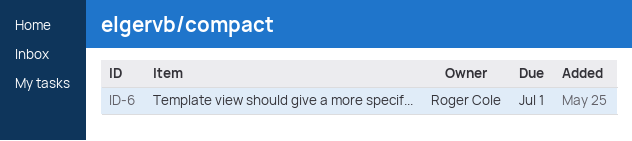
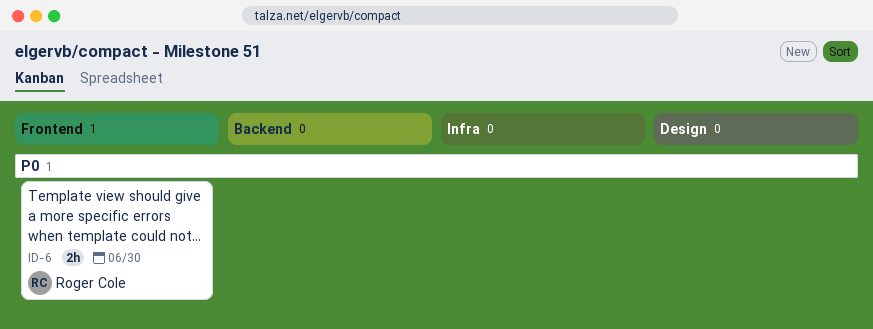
ID-6, due: Jul 1 -> Jun 30

